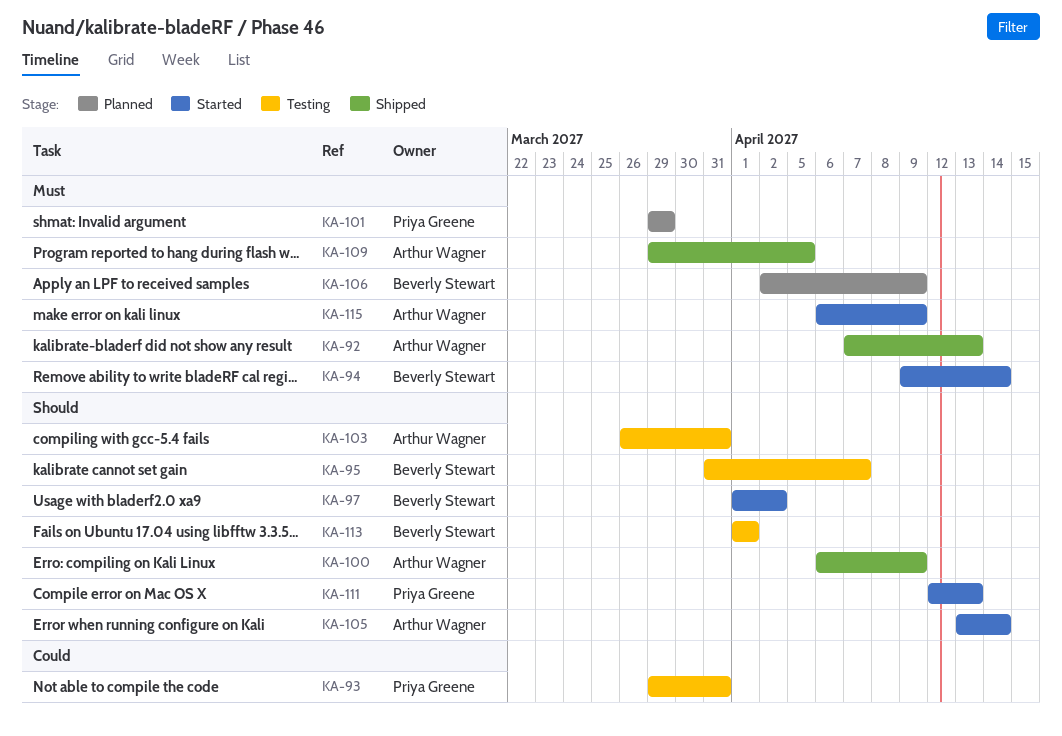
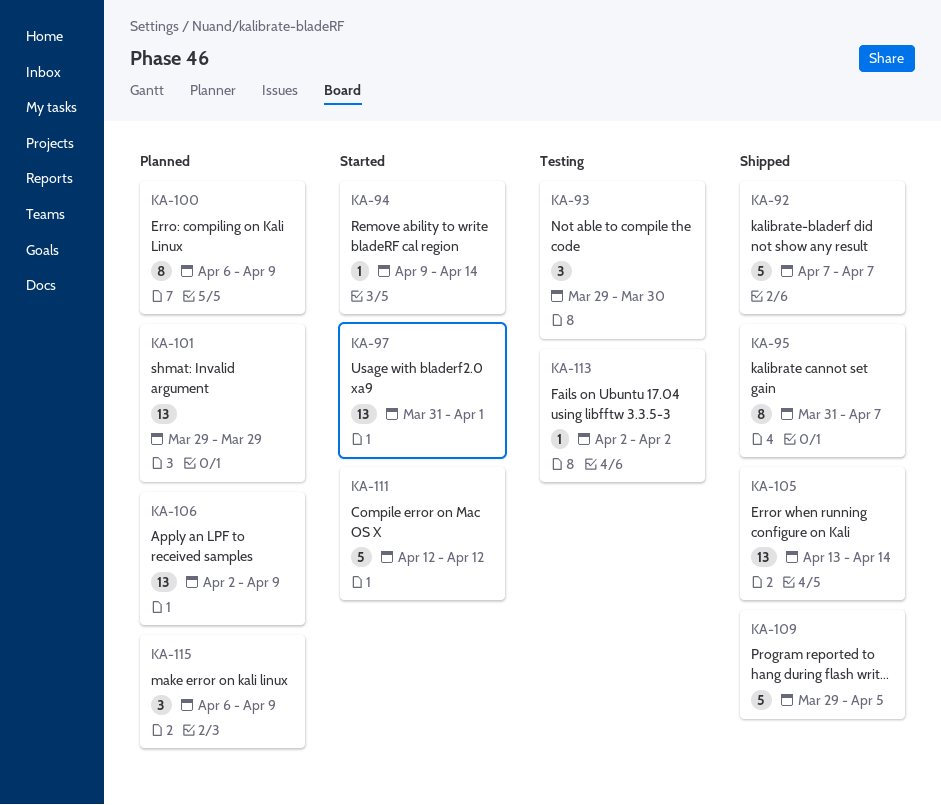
KA-92, due: Apr 13 -> Apr 7
KA-93, due: Mar 31 -> Mar 30
KA-95, status: Testing -> Shipped
KA-97, start: Apr 1 -> Mar 31
KA-97, due: Apr 2 -> Apr 1
KA-100, status: Shipped -> Planned
KA-103: present -> none
KA-105, status: Started -> Shipped
KA-111, due: Apr 13 -> Apr 12
KA-113, start: Apr 1 -> Apr 2
KA-113, due: Apr 1 -> Apr 2
KA-115, status: Started -> Planned

